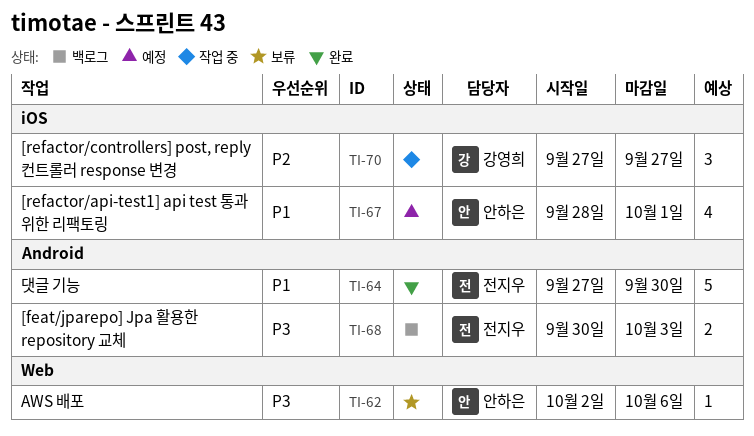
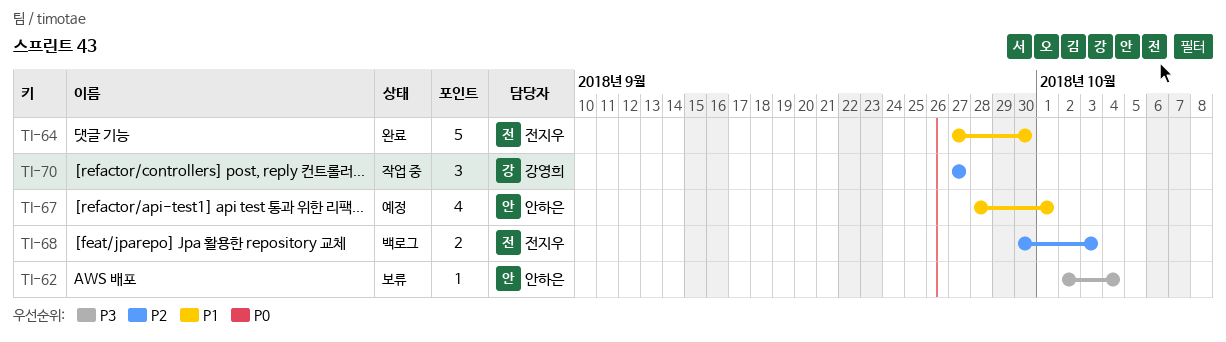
TI-62, due: Oct 6 -> Oct 4
TI-68, priority: P3 -> P2

